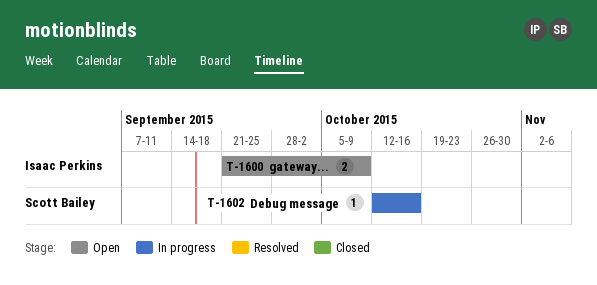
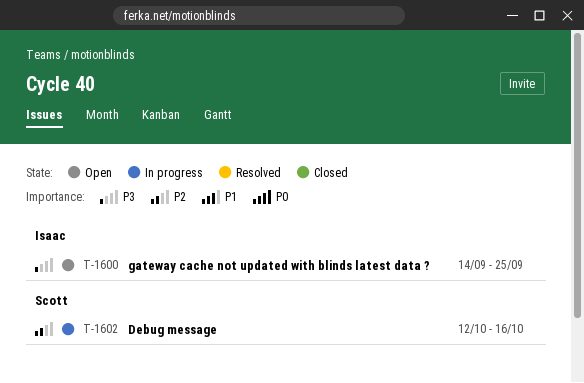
T-1600, start: Sep 21 -> Sep 14
T-1600, due: Oct 9 -> Sep 25

